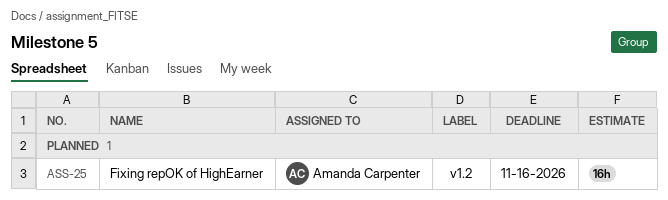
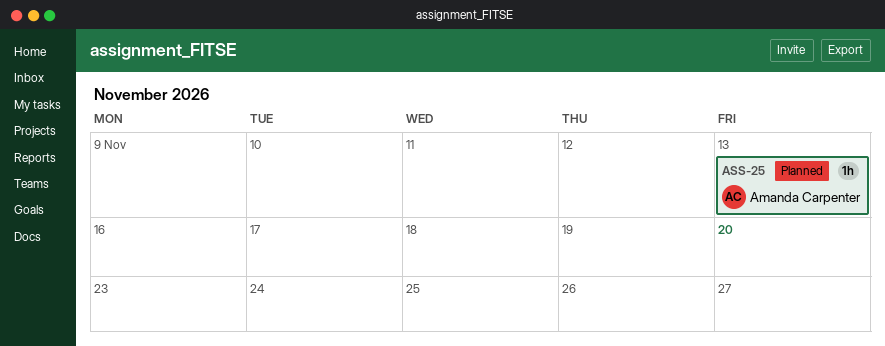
ASS-25, estimate: 16h -> 1h
ASS-25, due: Nov 16 -> Nov 13

